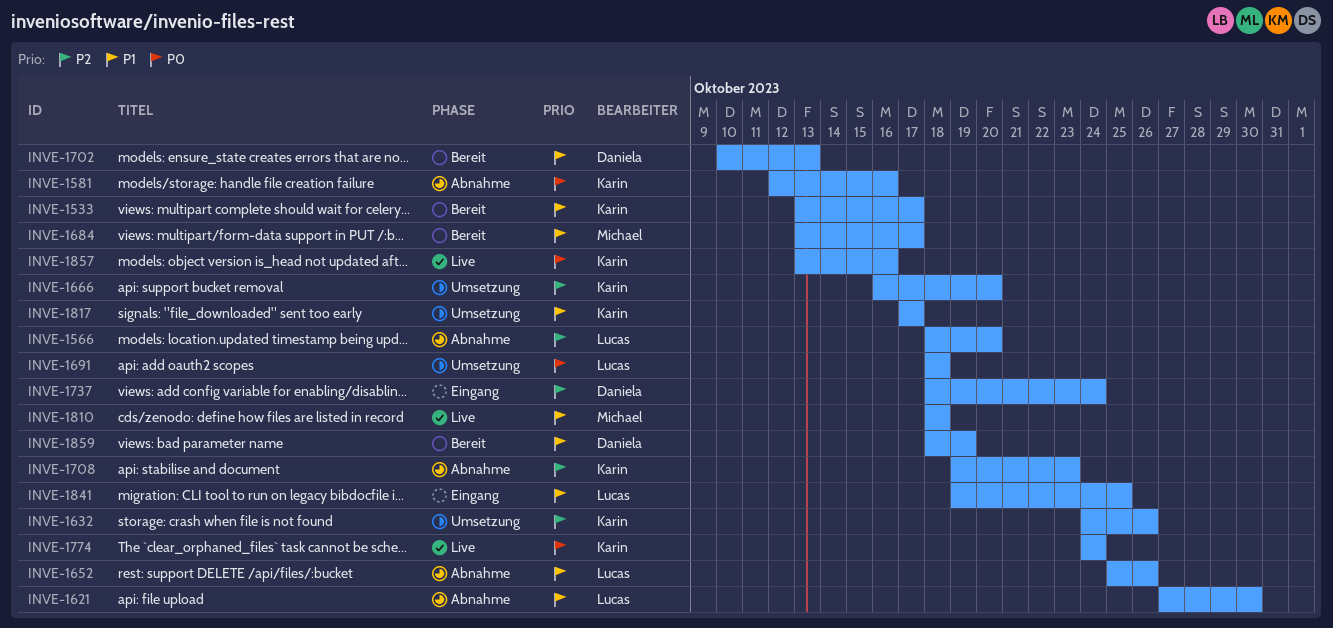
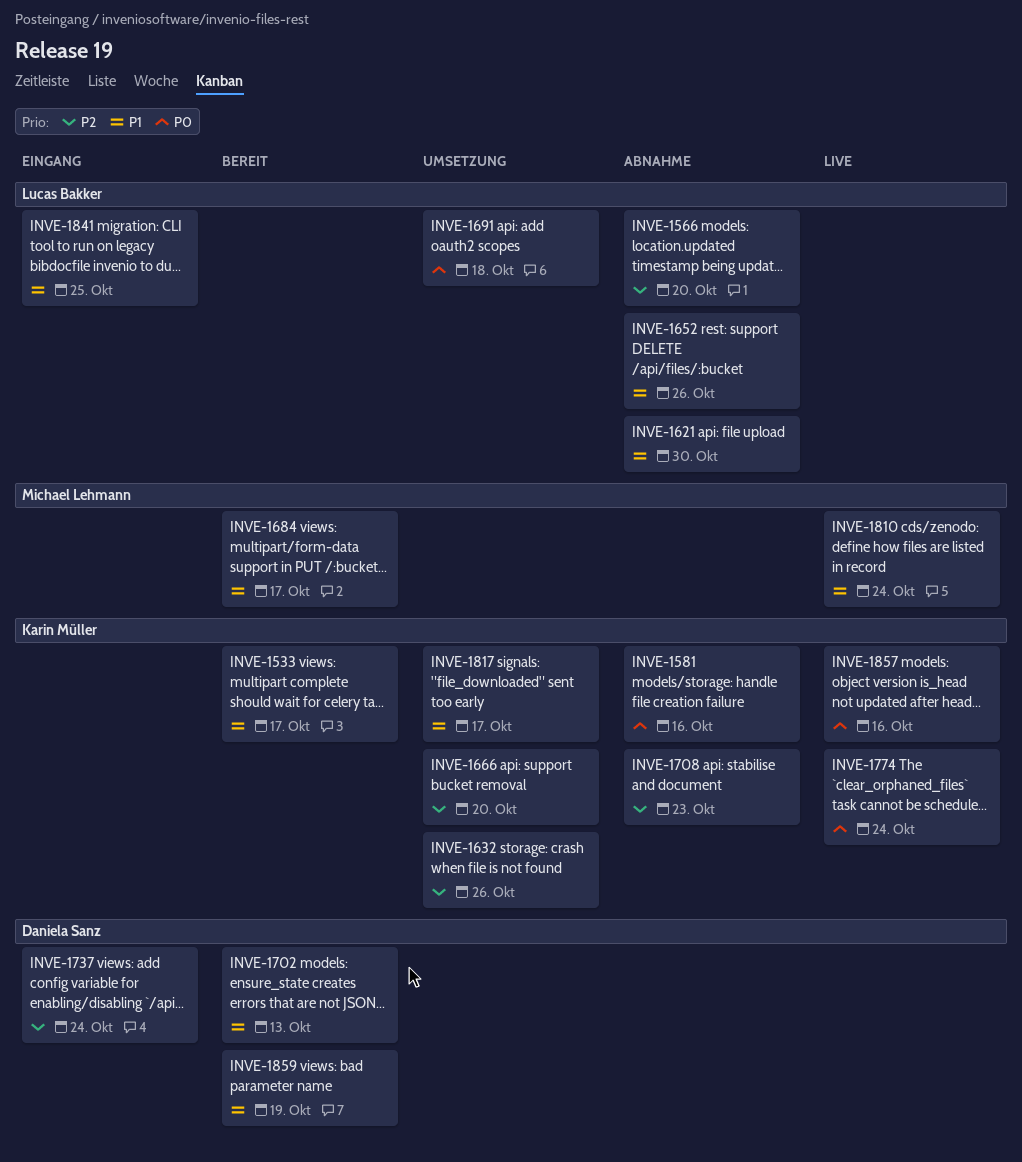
INVE-1810, due: Oct 18 -> Oct 24

